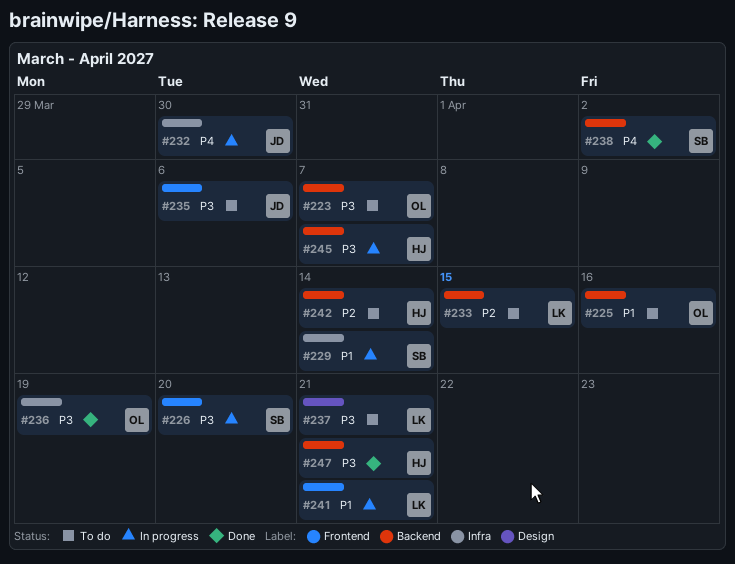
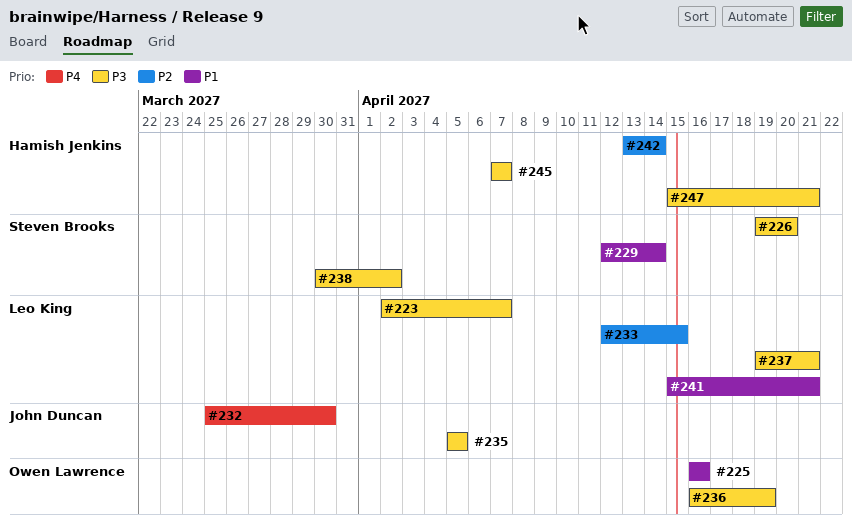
#223, owner: Owen Lawrence -> Leo King
#235, due: Apr 6 -> Apr 5
#238, priority: P4 -> P3

